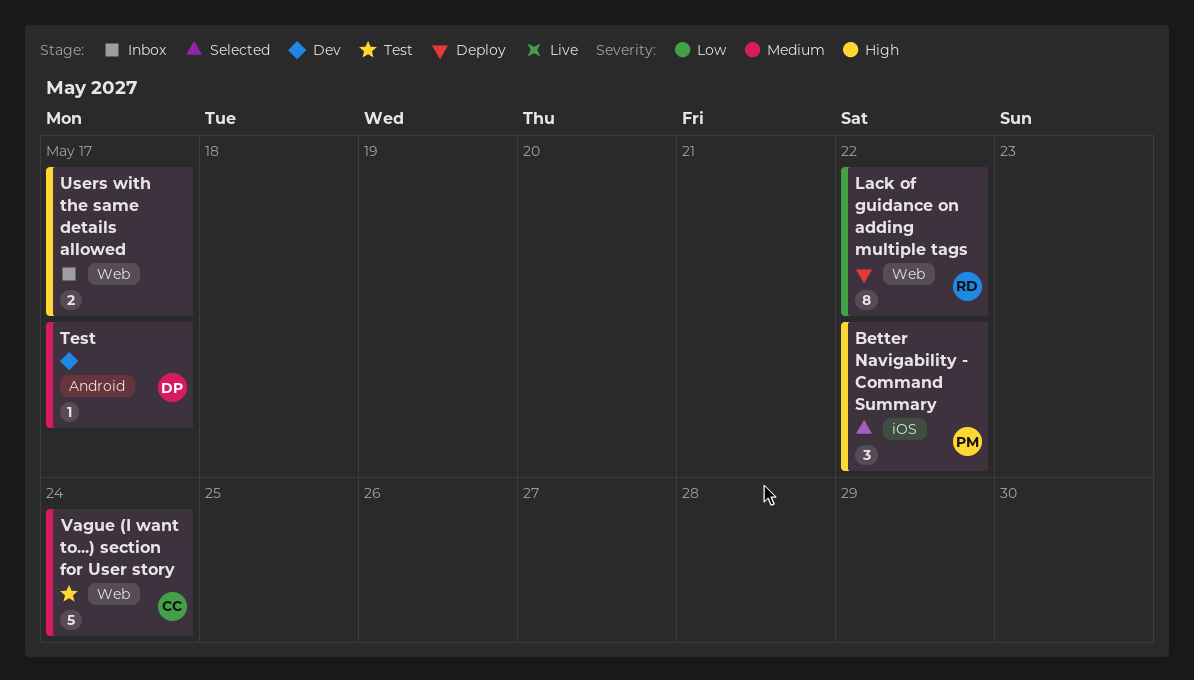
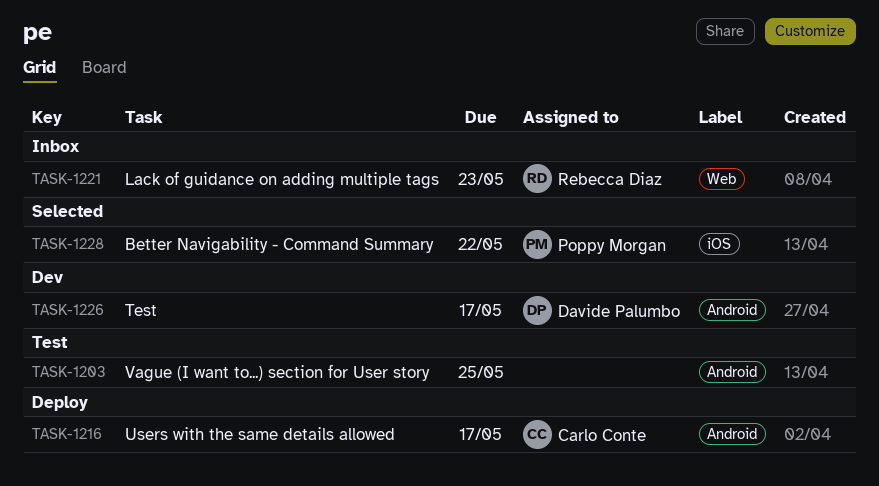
Lack of guidance on adding multiple tags, status: Deploy -> Inbox
Lack of guidance on adding multiple tags, due: May 22 -> May 23
Users with the same details allowed, status: Inbox -> Deploy
Users with the same details allowed, owner: none -> Carlo Conte
Users with the same details allowed, label: Web -> Android
Vague (I want to...) section for User story, owner: Carlo Conte -> none
Vague (I want to...) section for User story, label: Web -> Android
Vague (I want to...) section for User story, due: May 24 -> May 25

